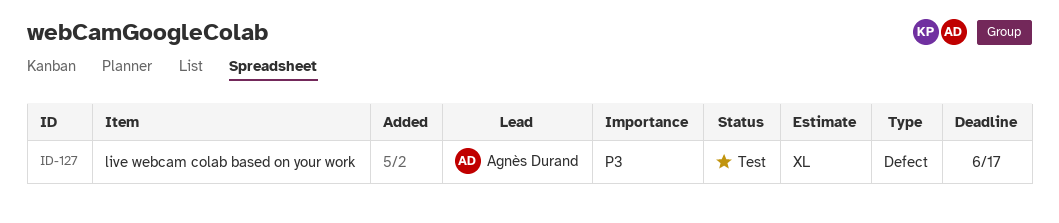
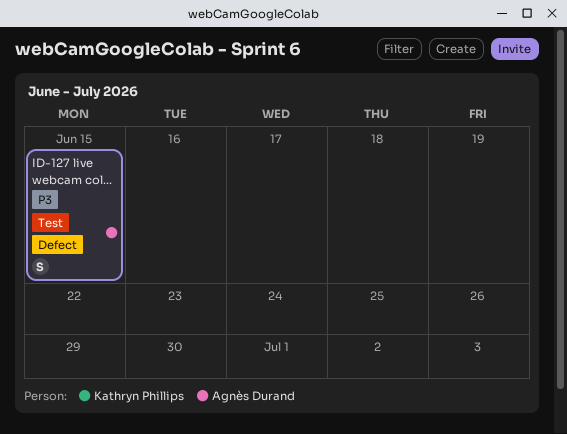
ID-127, estimate: XL -> S
ID-127, due: Jun 17 -> Jun 15

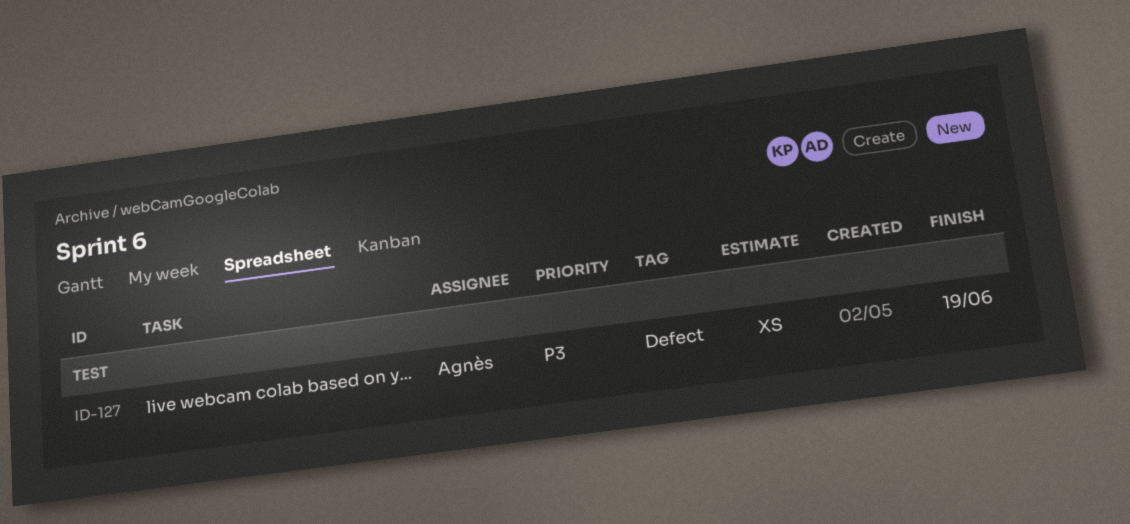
ID-127, estimate: S -> XS
ID-127, due: Jun 15 -> Jun 19

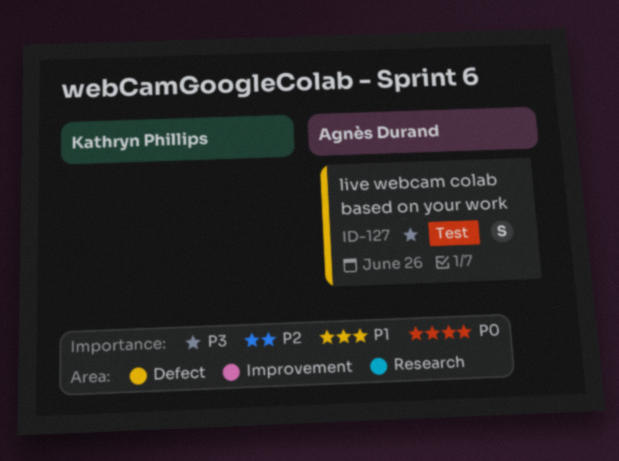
ID-127, estimate: XS -> S
ID-127, due: Jun 19 -> Jun 26

